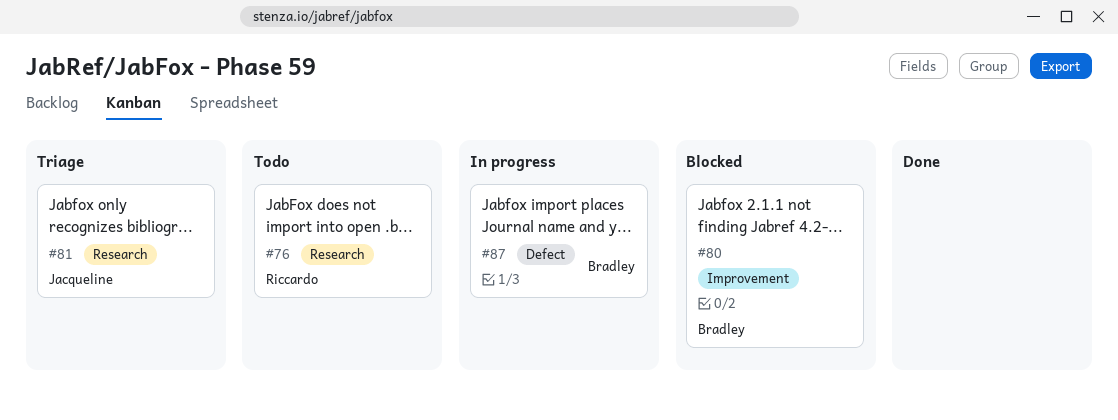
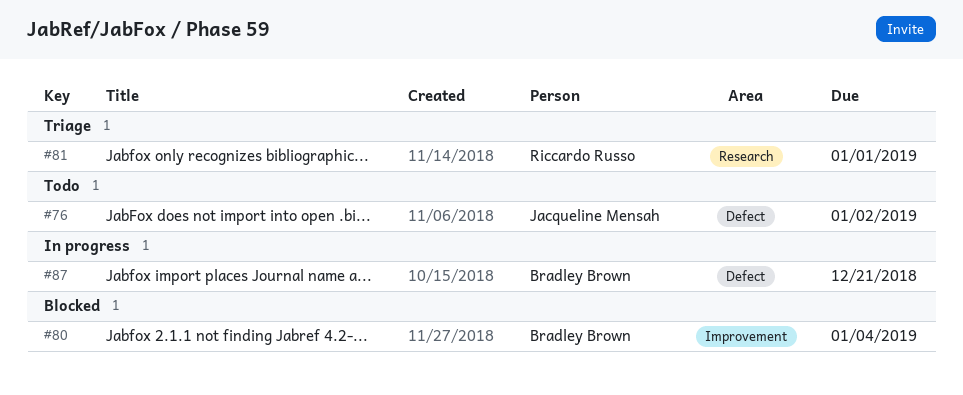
#76, owner: Riccardo Russo -> Jacqueline Mensah
#76, label: Research -> Defect
#81, owner: Jacqueline Mensah -> Riccardo Russo

